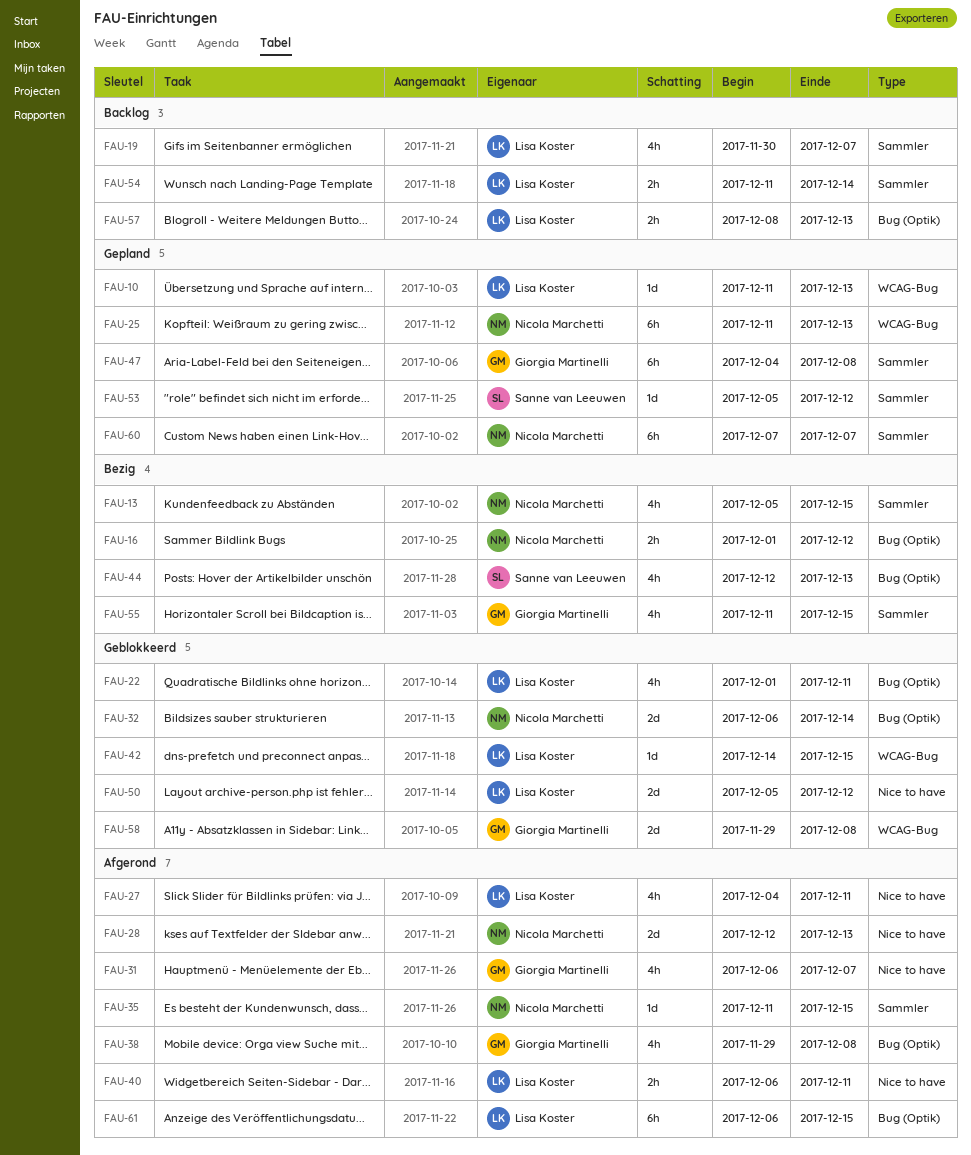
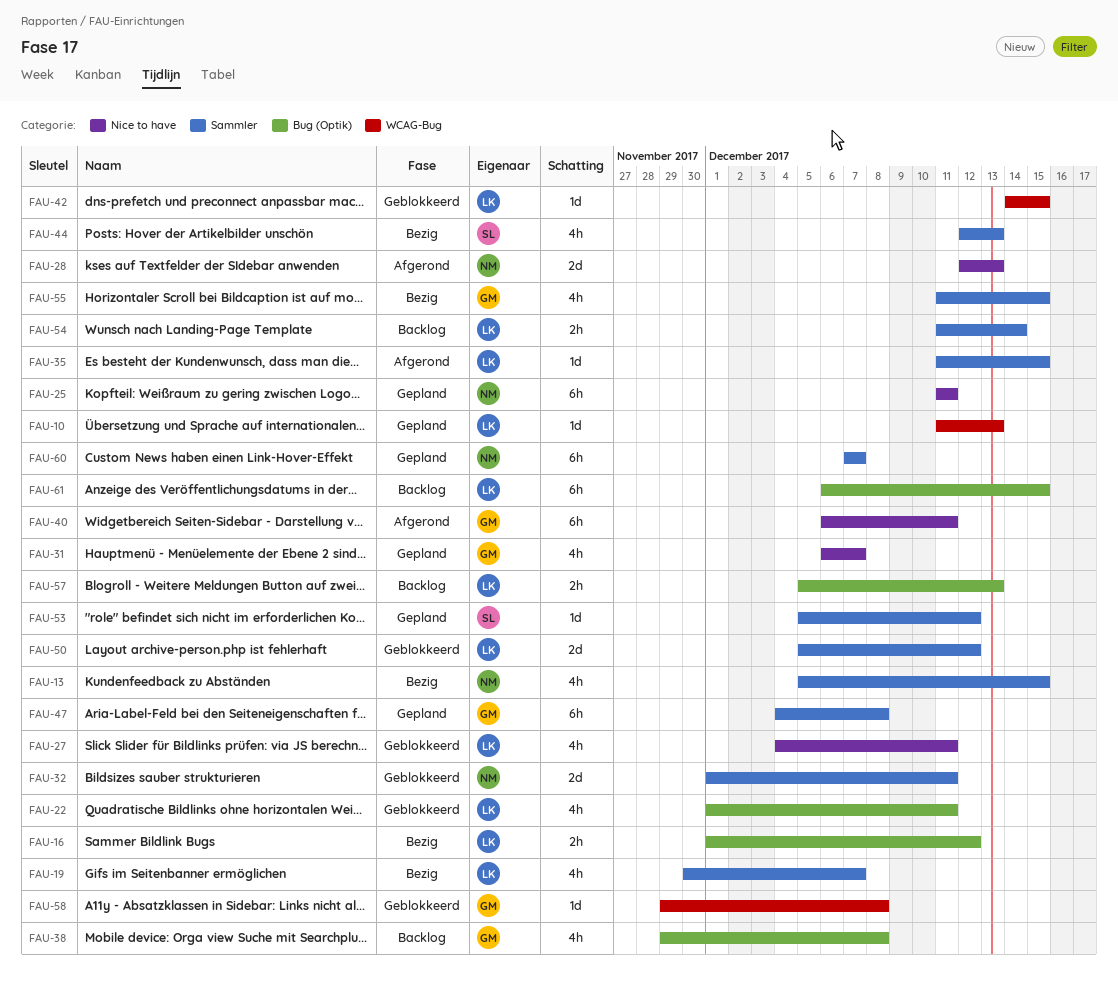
FAU-16, owner: Nicola Marchetti -> Lisa Koster
FAU-19, status: Backlog -> Bezig
FAU-25, label: WCAG-Bug -> Nice to have
FAU-25, due: Dec 13 -> Dec 11
FAU-27, status: Afgerond -> Geblokkeerd
FAU-31, status: Afgerond -> Gepland
FAU-32, label: Bug (Optik) -> Sammler
FAU-32, start: Dec 6 -> Dec 1
FAU-32, due: Dec 14 -> Dec 11
FAU-35, owner: Nicola Marchetti -> Lisa Koster
FAU-38, status: Afgerond -> Backlog
FAU-40, owner: Lisa Koster -> Giorgia Martinelli
FAU-40, estimate: 2h -> 6h
FAU-44, label: Bug (Optik) -> Sammler
FAU-50, label: Nice to have -> Sammler
FAU-57, start: Dec 8 -> Dec 5
FAU-58, estimate: 2d -> 1d
FAU-61, status: Afgerond -> Backlog

